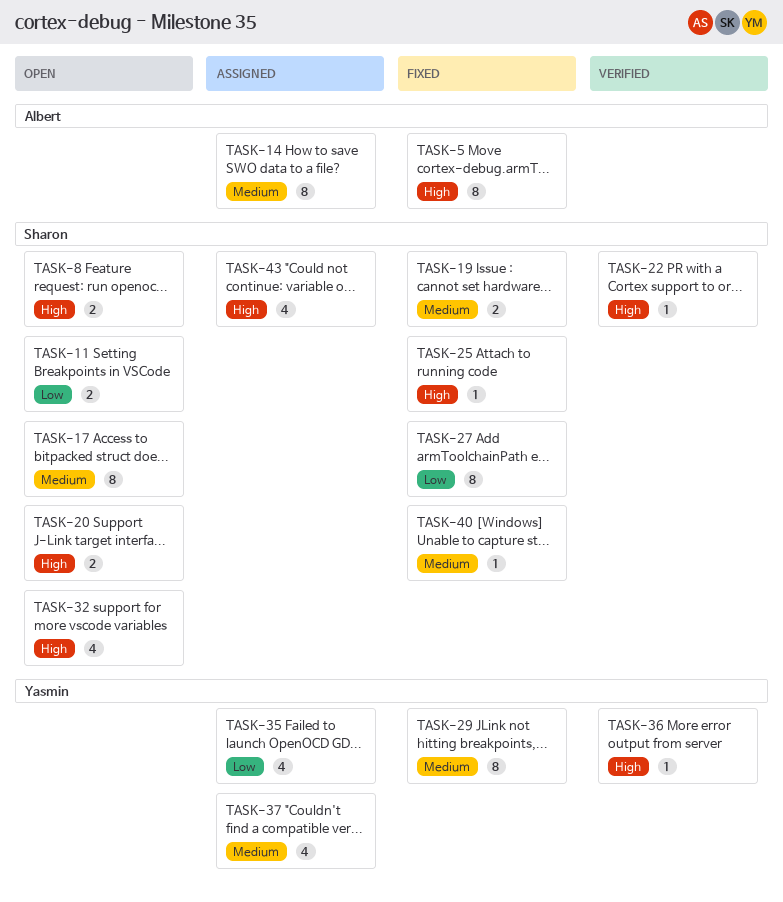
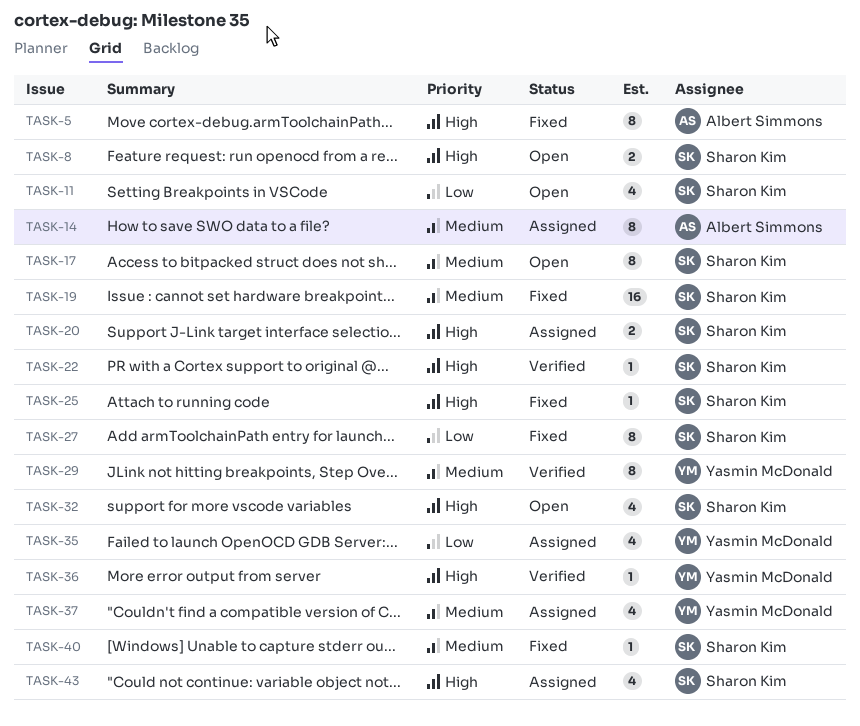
TASK-11, estimate: 2 -> 4
TASK-19, estimate: 2 -> 16
TASK-20, status: Open -> Assigned
TASK-29, status: Fixed -> Verified

